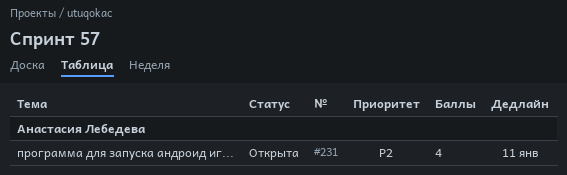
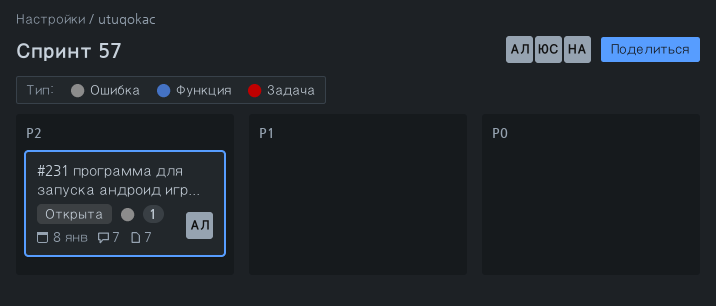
#231, estimate: 4 -> 1
#231, due: Jan 11 -> Jan 8

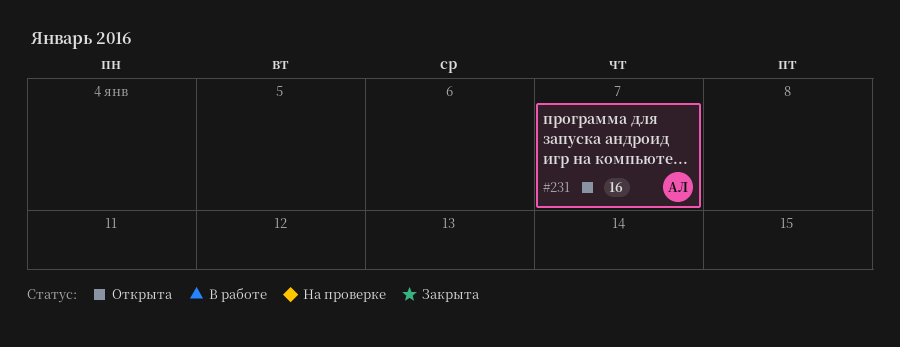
#231, estimate: 1 -> 16
#231, due: Jan 8 -> Jan 7

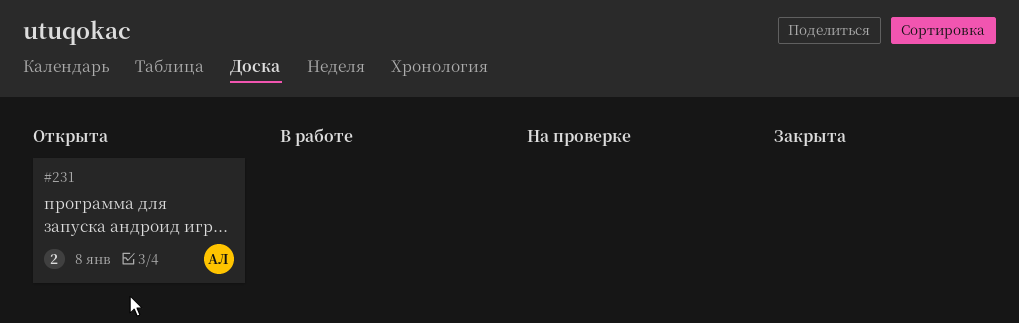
#231, estimate: 16 -> 2
#231, due: Jan 7 -> Jan 8

